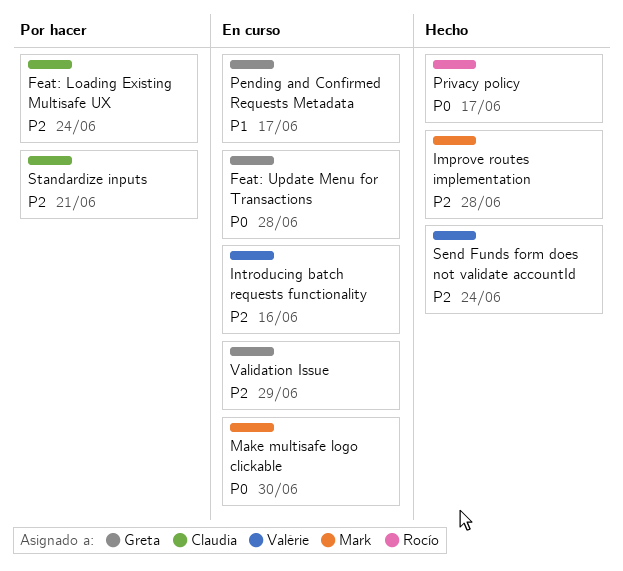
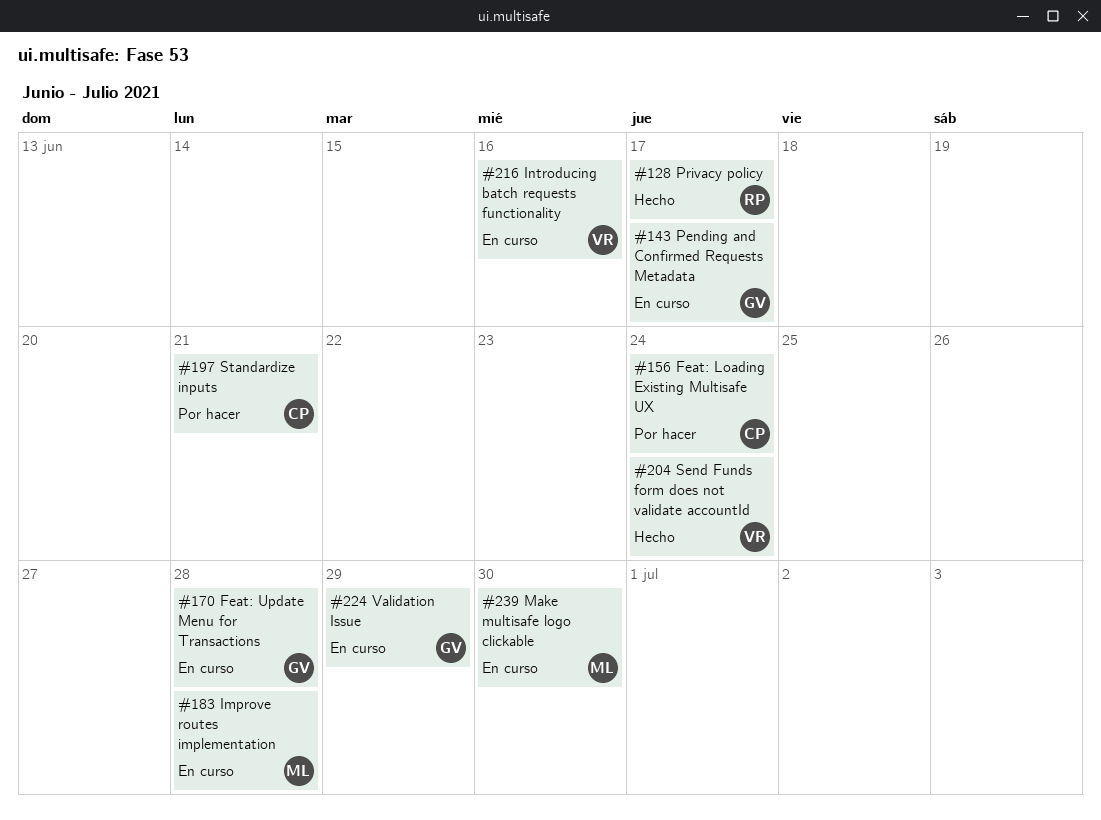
Improve routes implementation, status: Hecho -> En curso

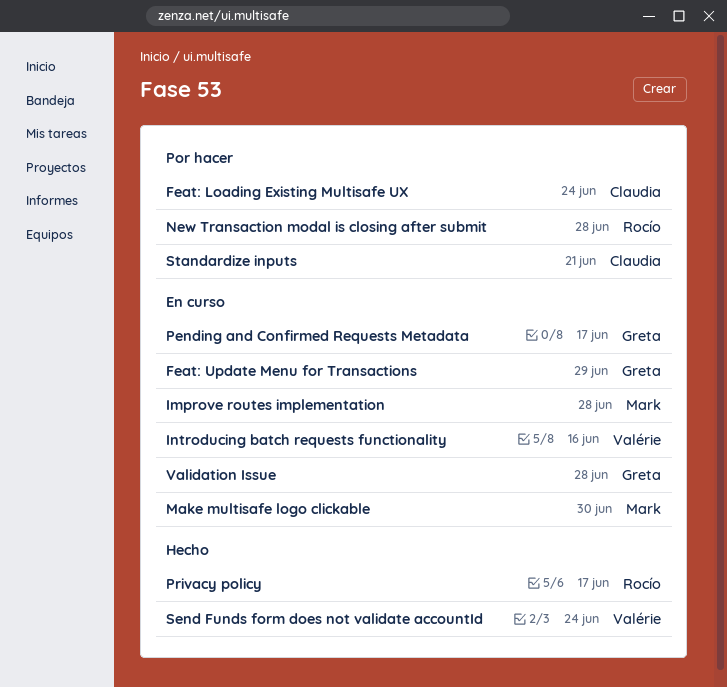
Feat: Update Menu for Transactions, due: Jun 28 -> Jun 29
New Transaction modal is closing after submit: none -> present
Validation Issue, due: Jun 29 -> Jun 28

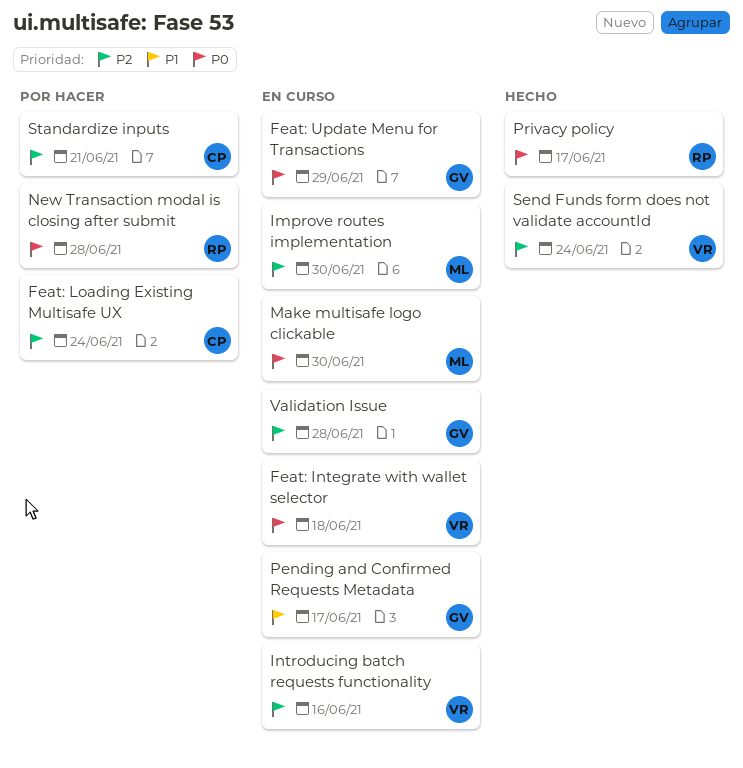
Feat: Integrate with wallet selector: none -> present
Improve routes implementation, due: Jun 28 -> Jun 30

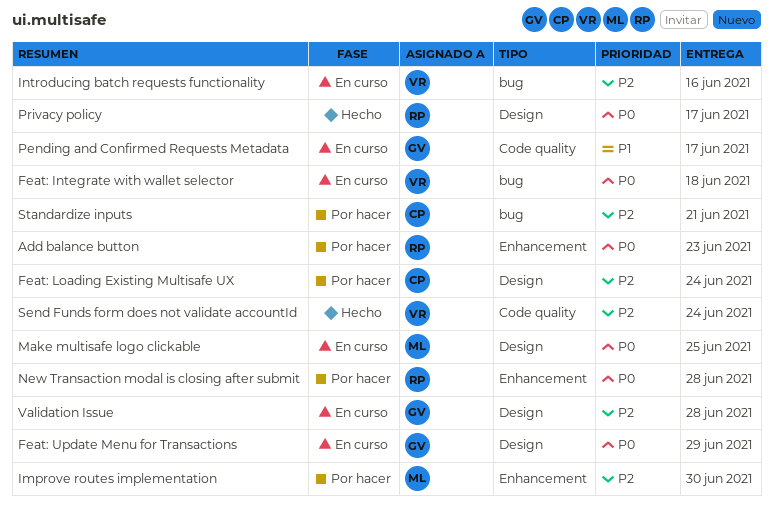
Add balance button: none -> present
Improve routes implementation, status: En curso -> Por hacer
Make multisafe logo clickable, due: Jun 30 -> Jun 25

